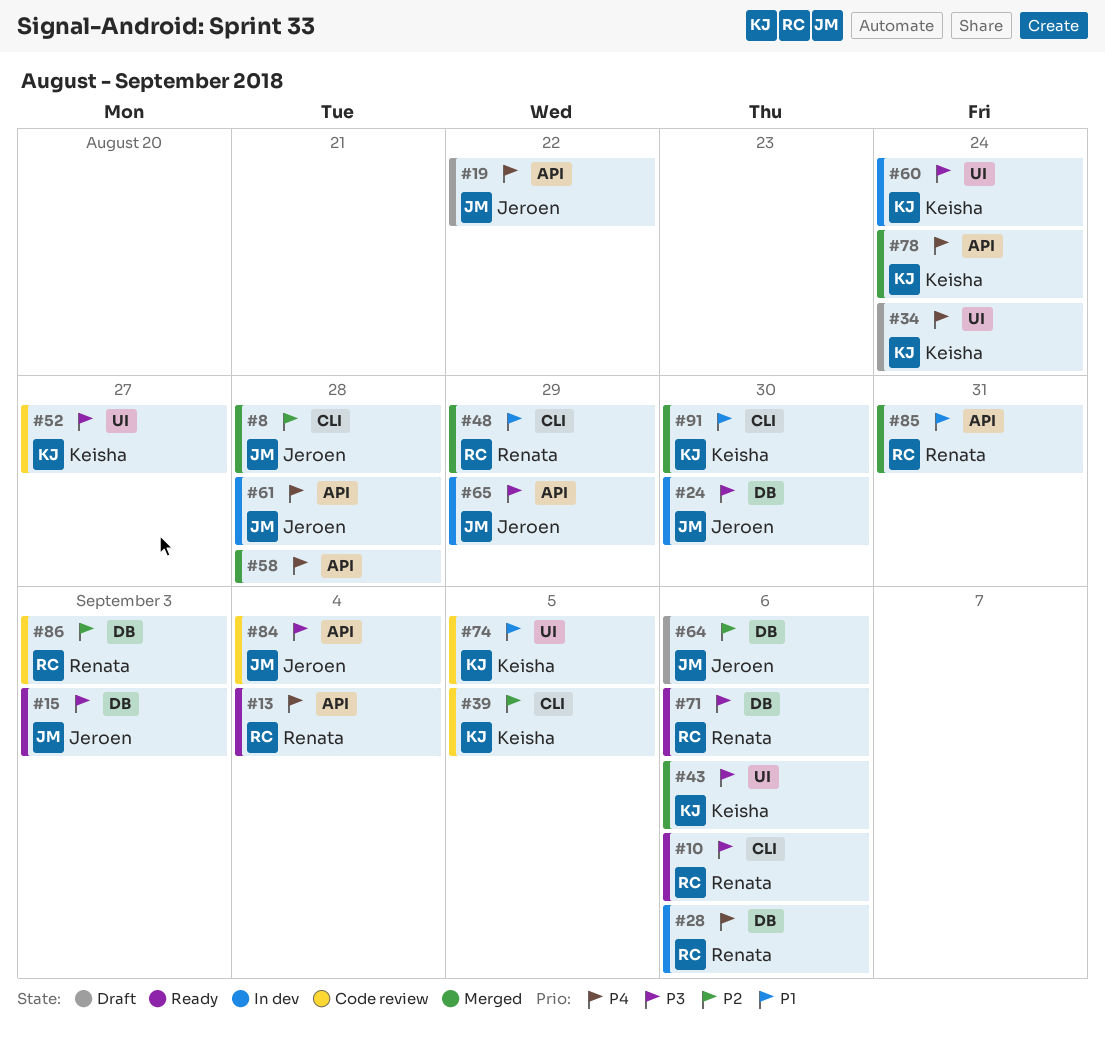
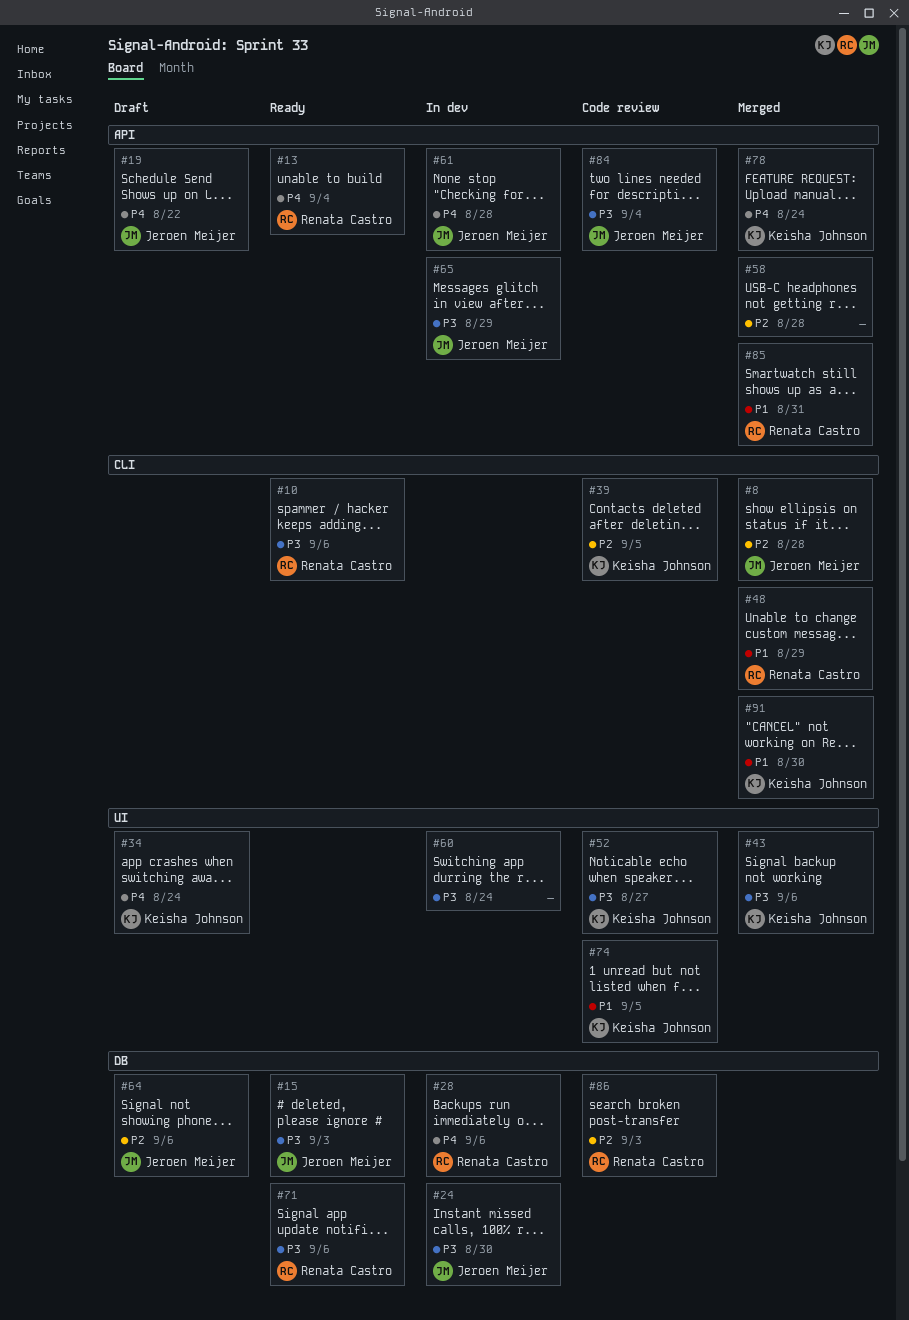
#58, priority: P4 -> P2
#60, owner: Keisha Johnson -> none

